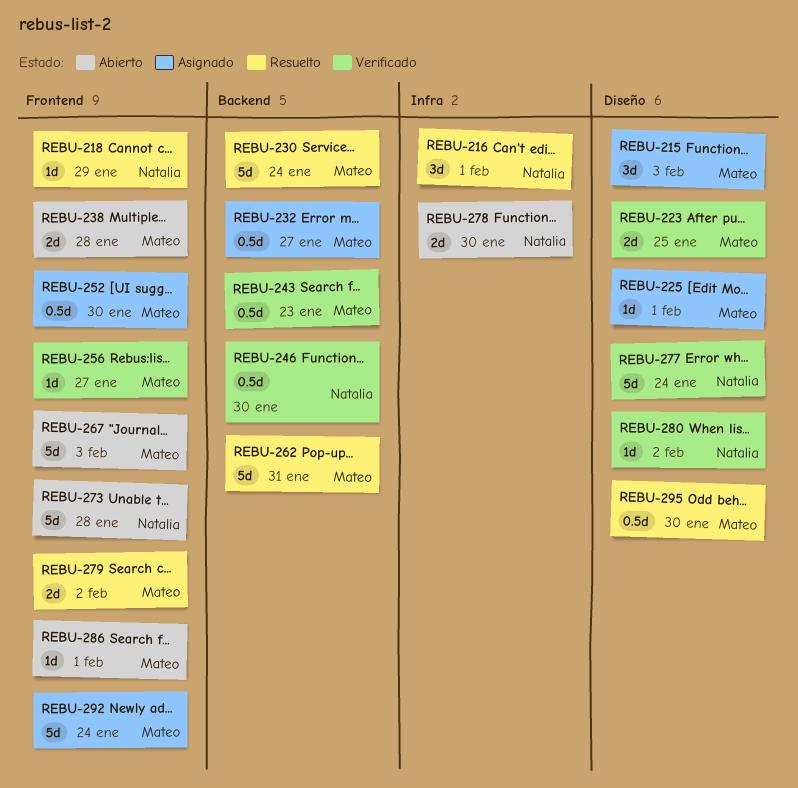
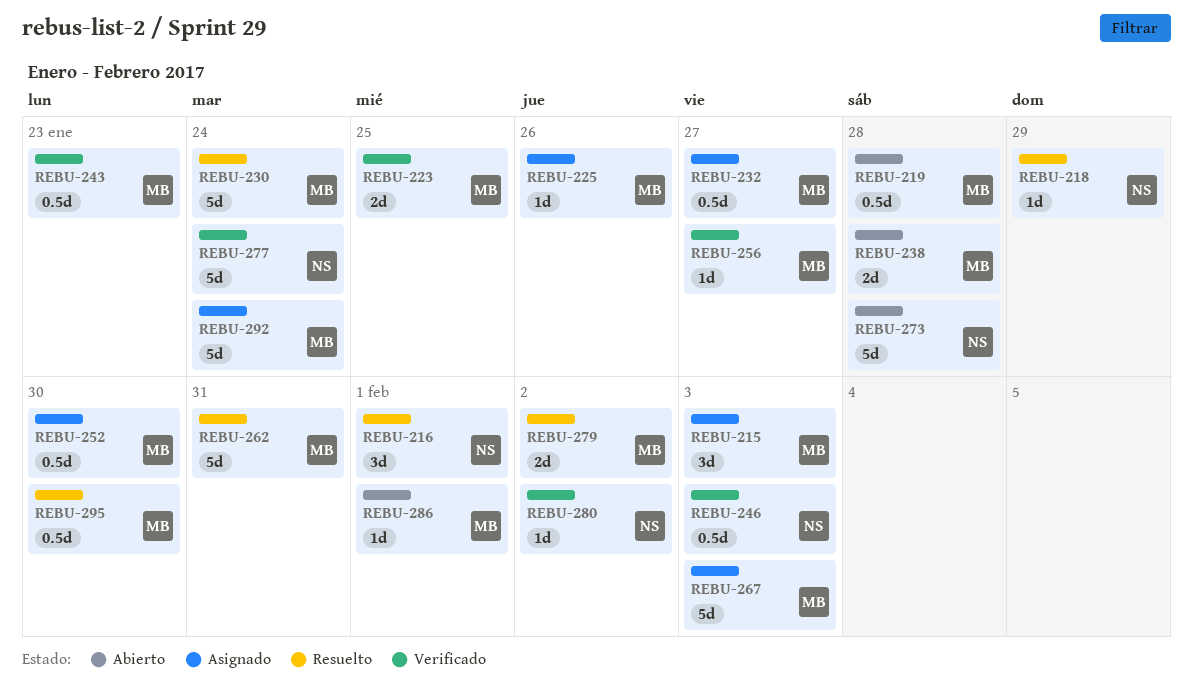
REBU-219: none -> present
REBU-225, due: Feb 1 -> Jan 26
REBU-246, due: Jan 30 -> Feb 3
REBU-267, status: Abierto -> Asignado
REBU-278: present -> none

